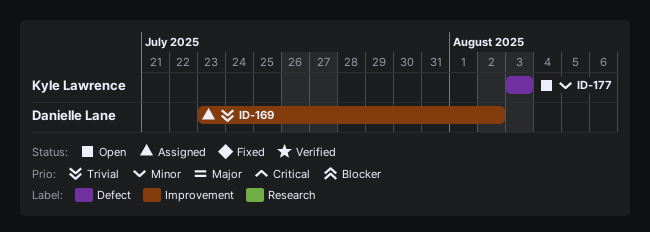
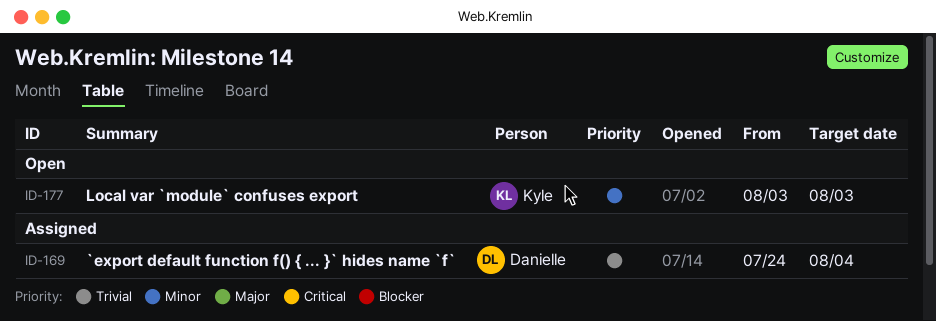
ID-169, start: Jul 23 -> Jul 24
ID-169, due: Aug 2 -> Aug 4

